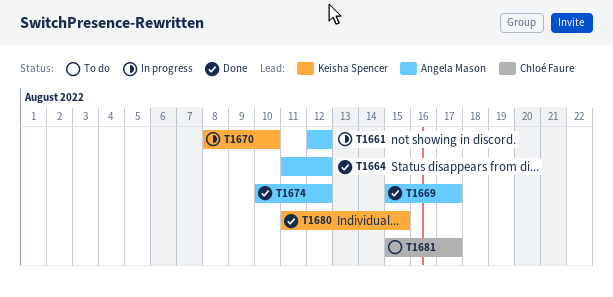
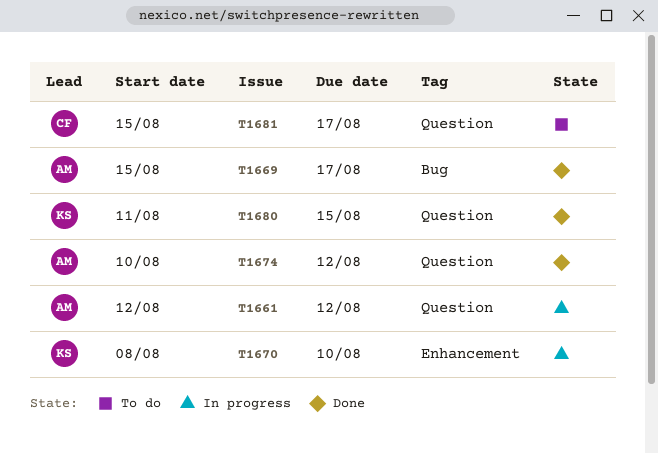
T1664: present -> none

